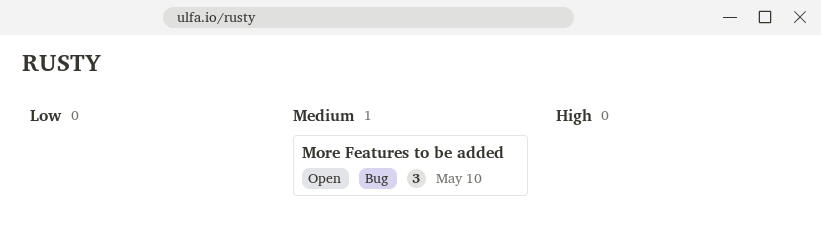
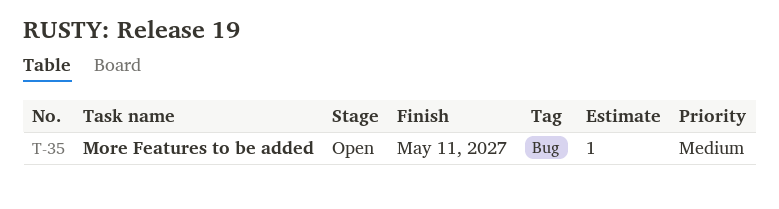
More Features to be added, estimate: 3 -> 1
More Features to be added, due: May 10 -> May 11

